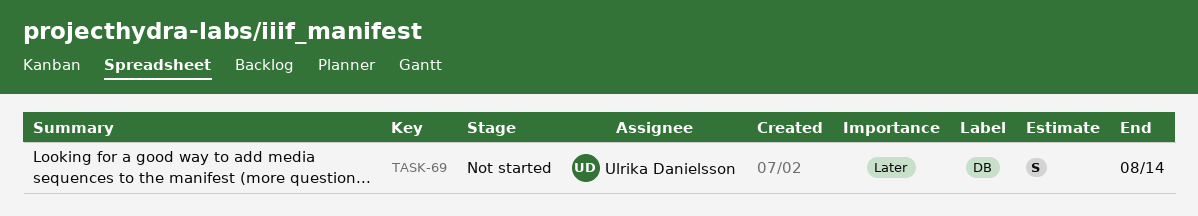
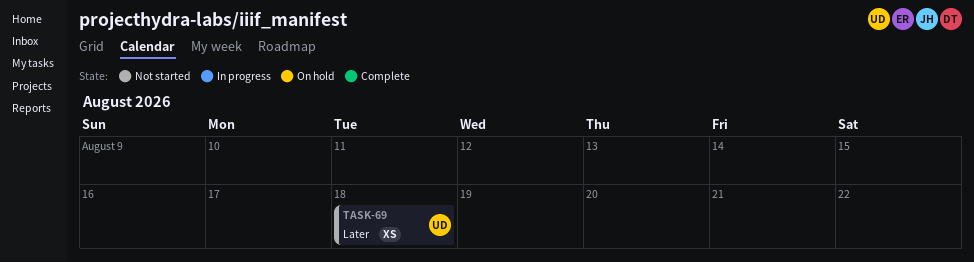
TASK-69, estimate: S -> XS
TASK-69, due: Aug 14 -> Aug 18

